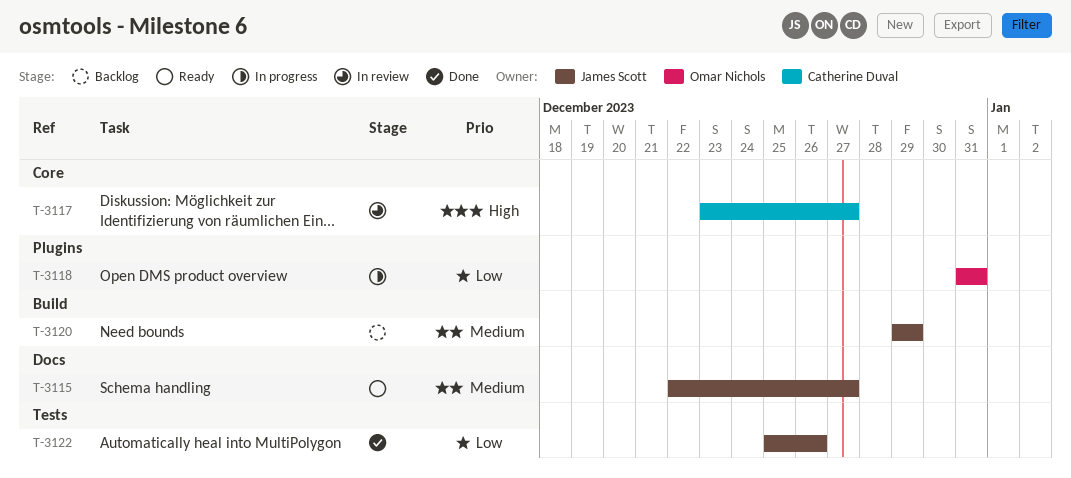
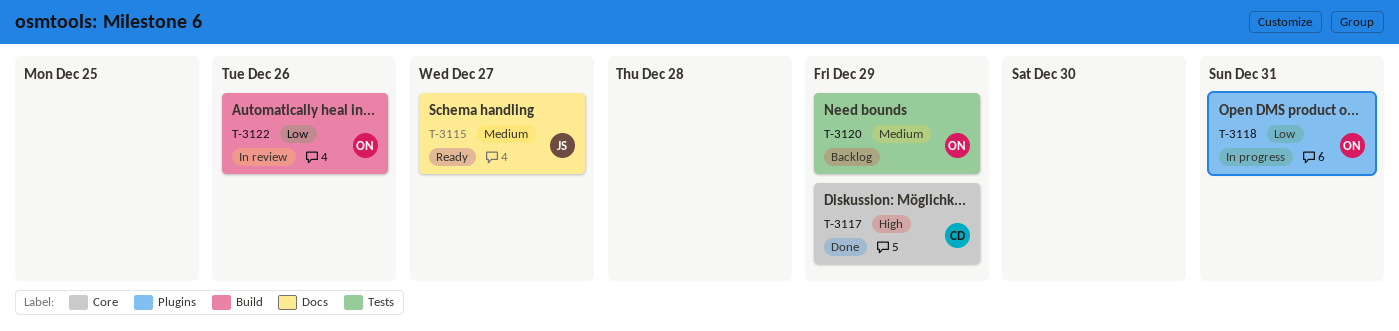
T-3117, status: In review -> Done
T-3117, due: Dec 27 -> Dec 29
T-3120, owner: James Scott -> Omar Nichols
T-3120, label: Build -> Tests
T-3122, status: Done -> In review
T-3122, owner: James Scott -> Omar Nichols
T-3122, label: Tests -> Build

